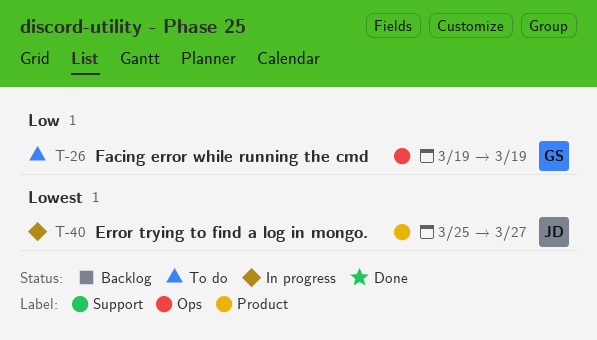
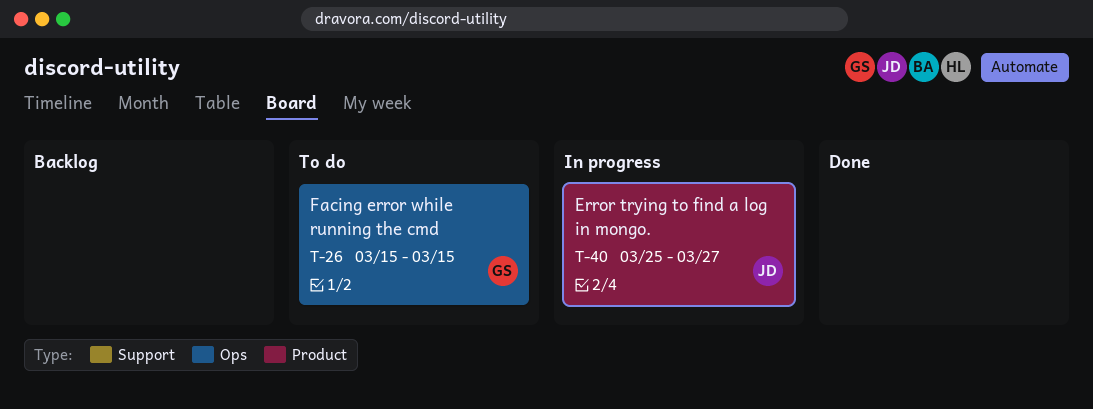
T-26, start: Mar 19 -> Mar 15
T-26, due: Mar 19 -> Mar 15

